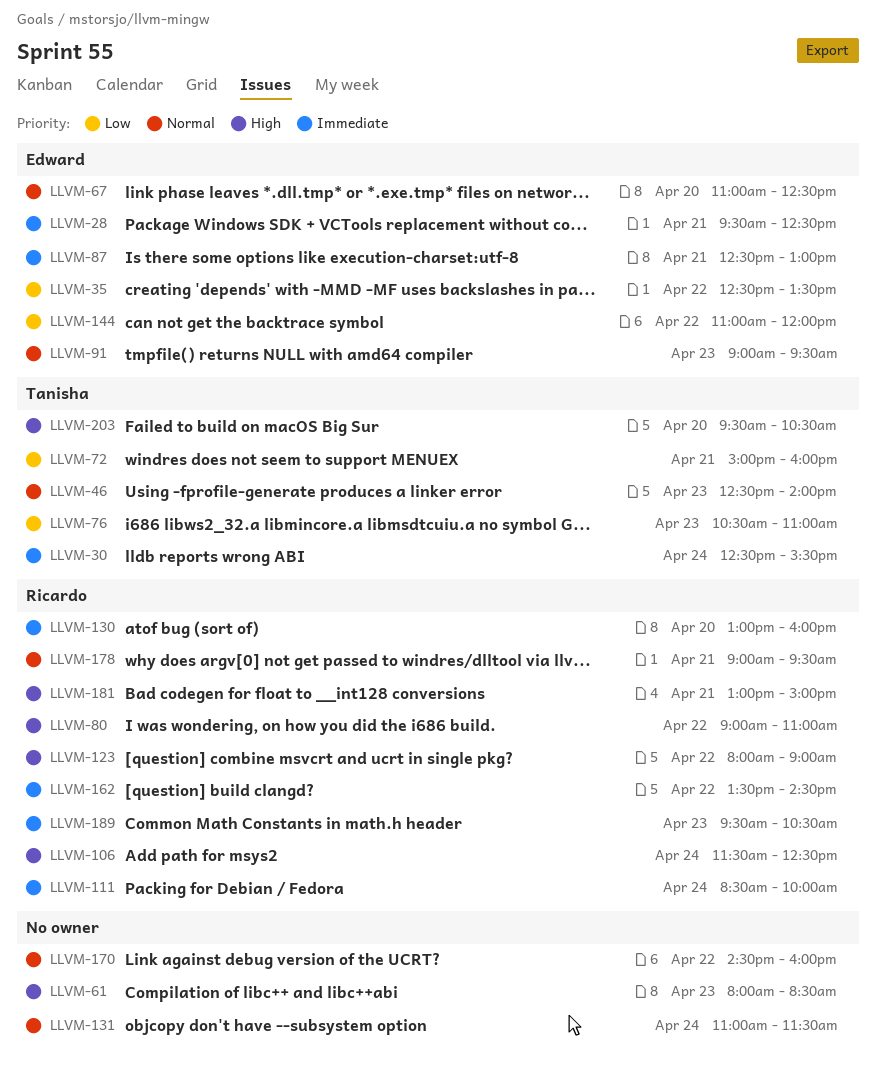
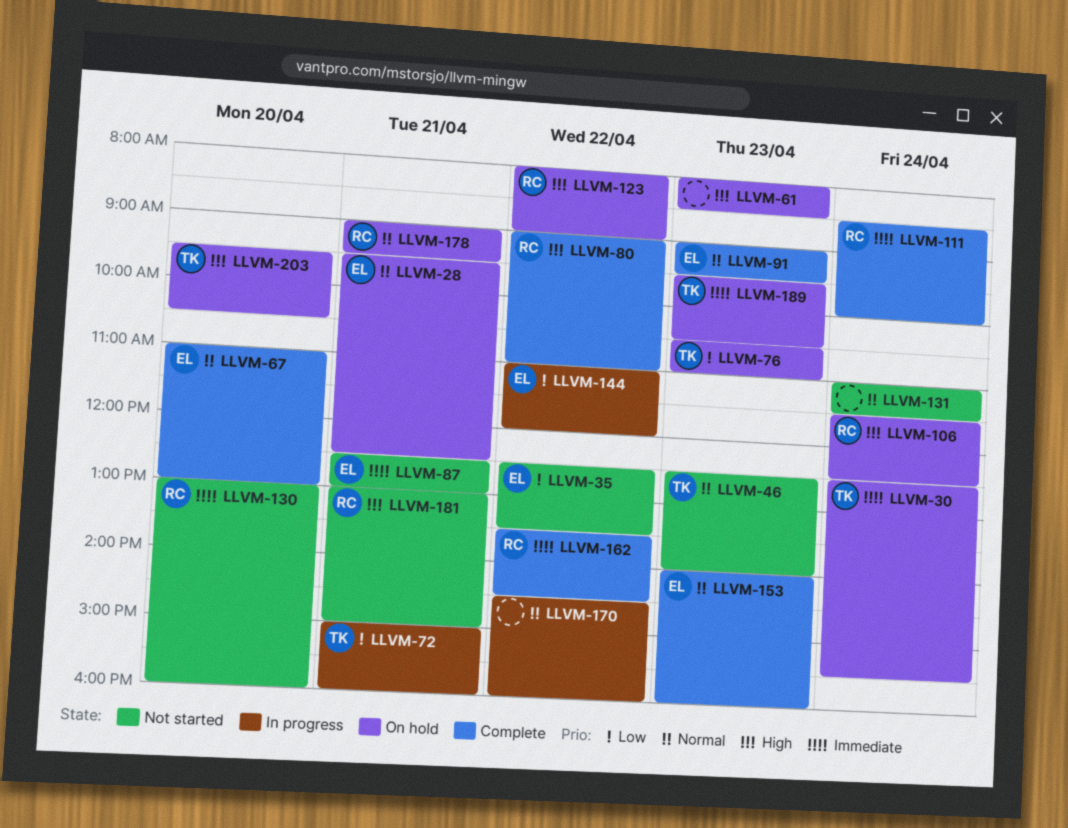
LLVM-28, priority: Immediate -> Normal
LLVM-67, ends: 12:30 -> 13:00
LLVM-153: none -> present
LLVM-189, owner: Ricardo -> Tanisha

